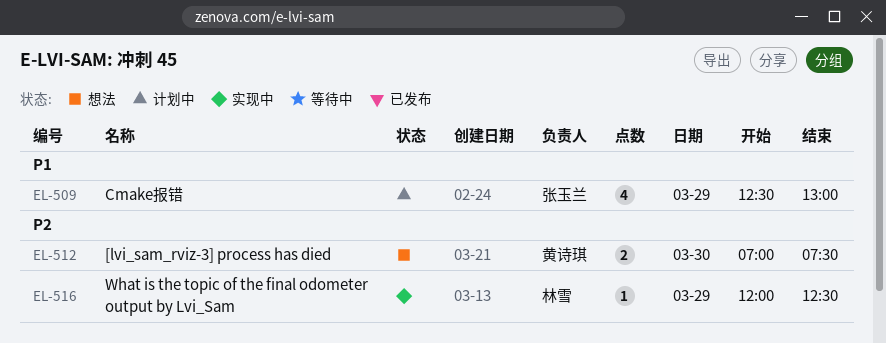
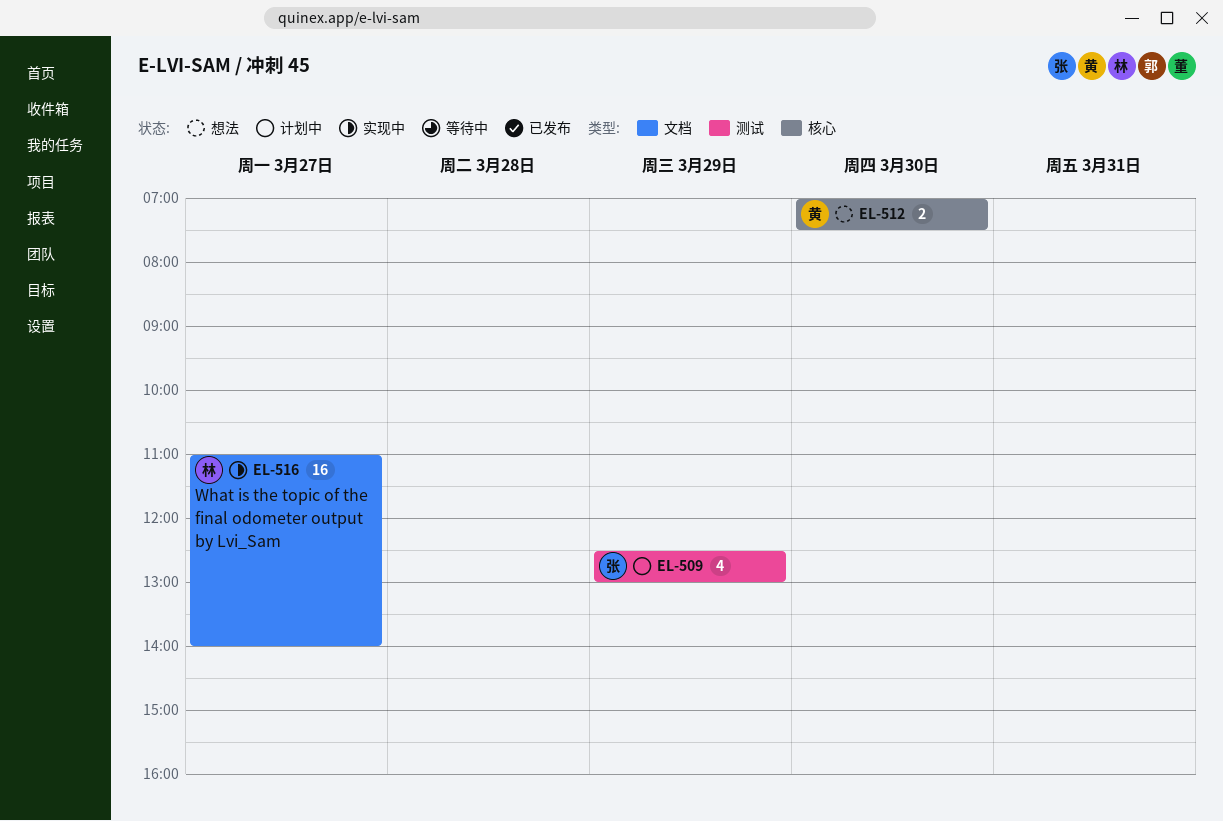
EL-516, estimate: 1 -> 16
EL-516, day: Mar 29 -> Mar 27
EL-516, begins: 12:00 -> 11:00
EL-516, ends: 12:30 -> 14:00

